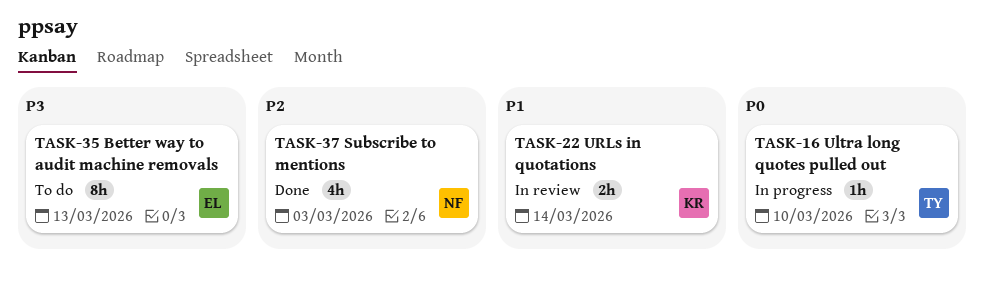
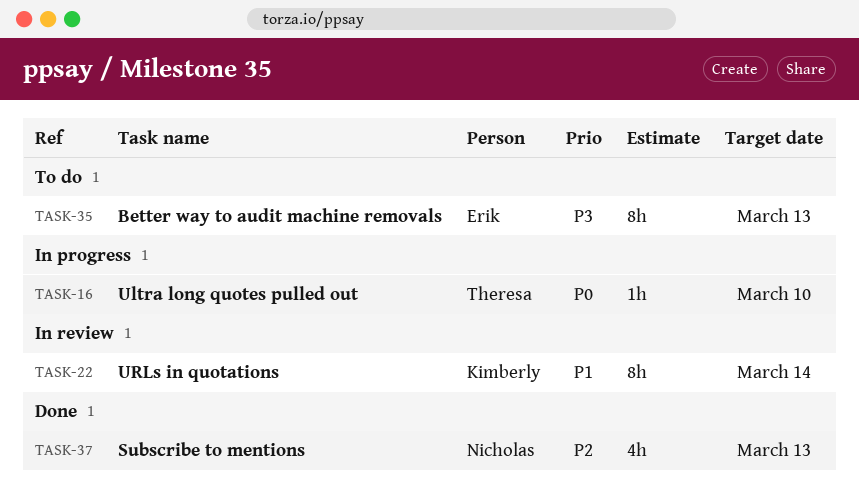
TASK-22, estimate: 2h -> 8h
TASK-37, due: Mar 3 -> Mar 13

